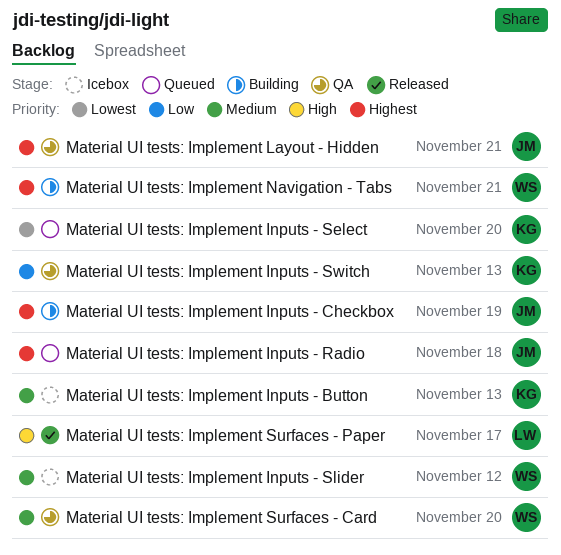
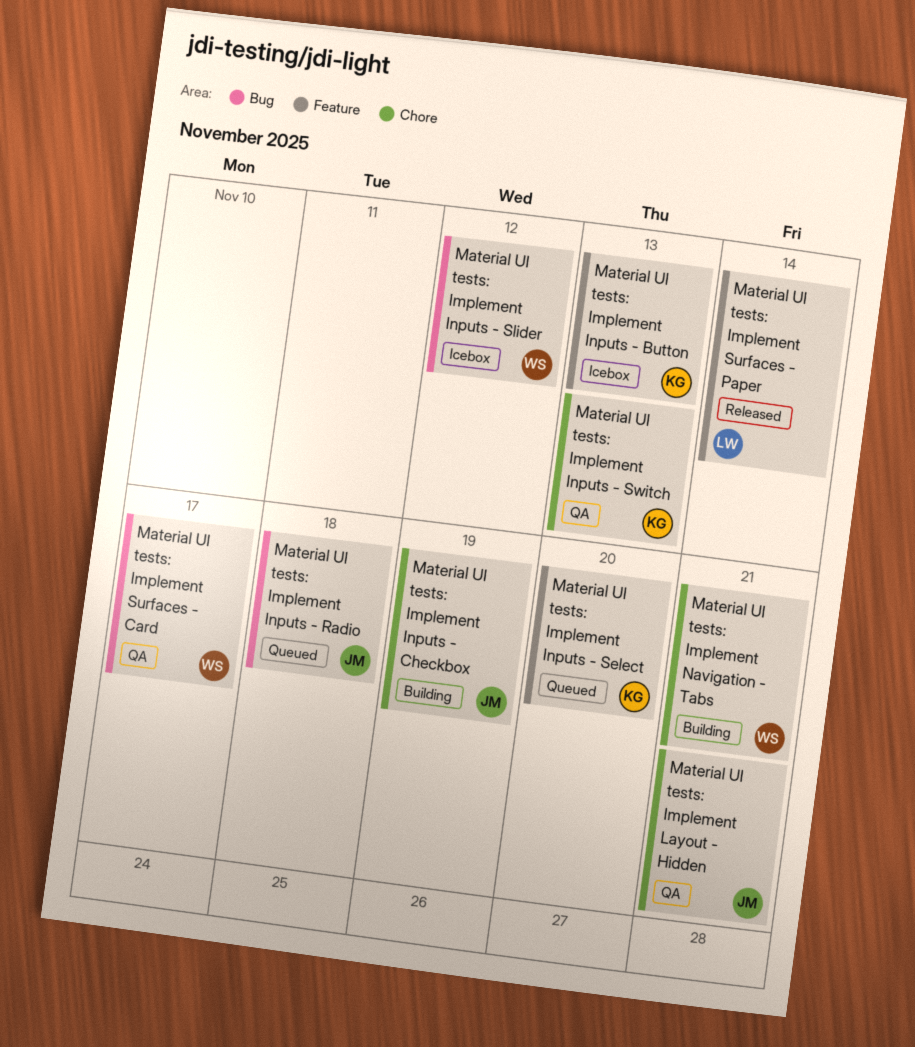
Material UI tests: Implement Surfaces - Card, due: Nov 20 -> Nov 17
Material UI tests: Implement Surfaces - Paper, due: Nov 17 -> Nov 14

